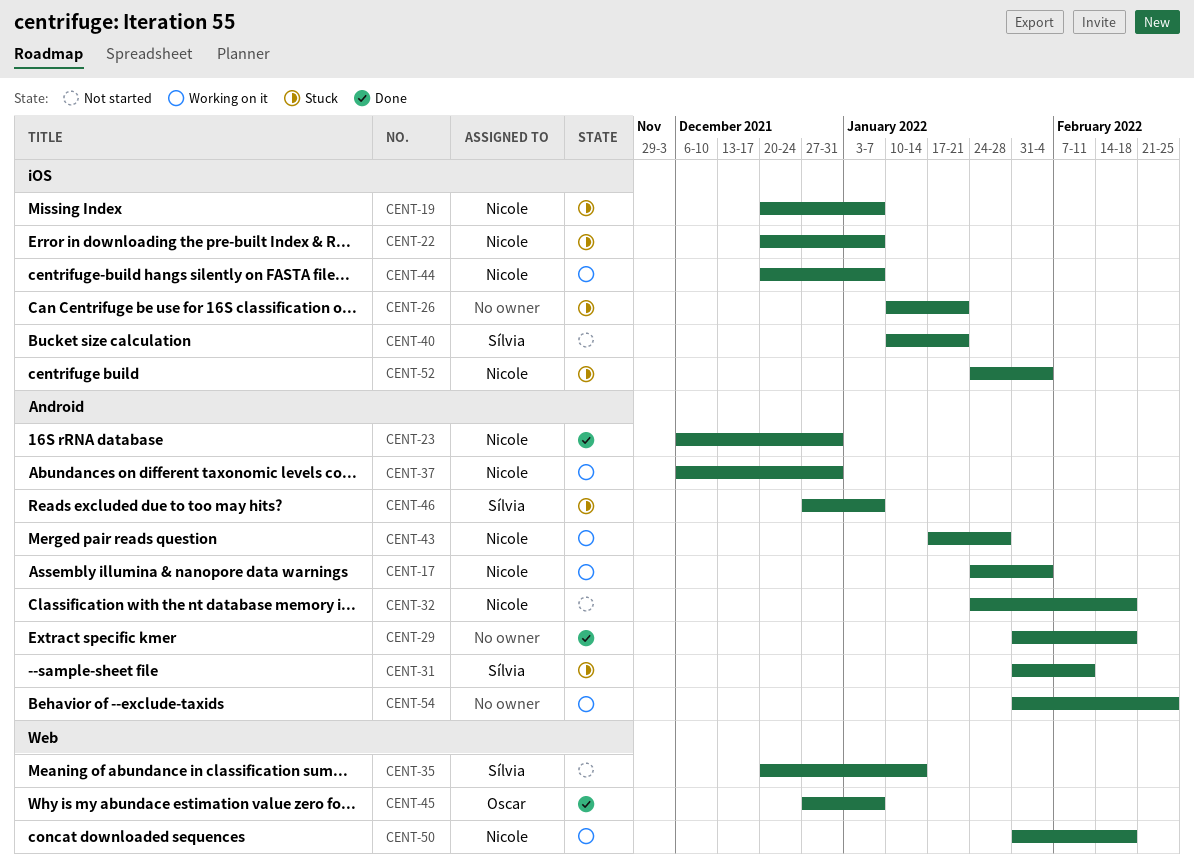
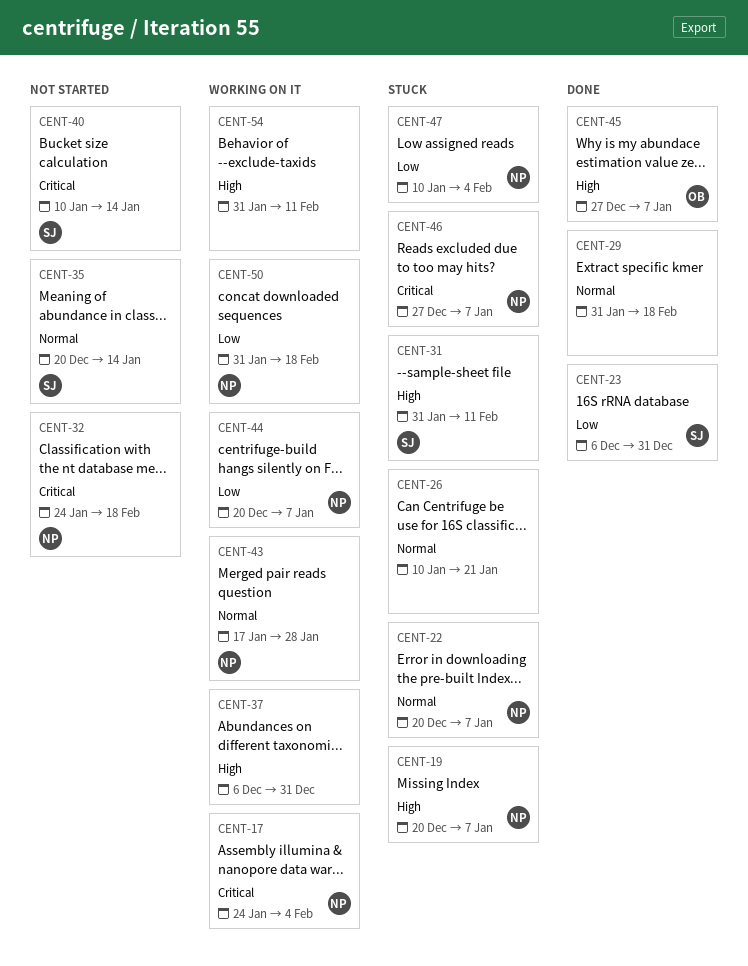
CENT-23, owner: Nicole -> Sílvia
CENT-37, owner: Nicole -> none
CENT-40, due: Jan 21 -> Jan 14
CENT-46, owner: Sílvia -> Nicole
CENT-47: none -> present
CENT-52: present -> none
CENT-54, due: Feb 25 -> Feb 11

